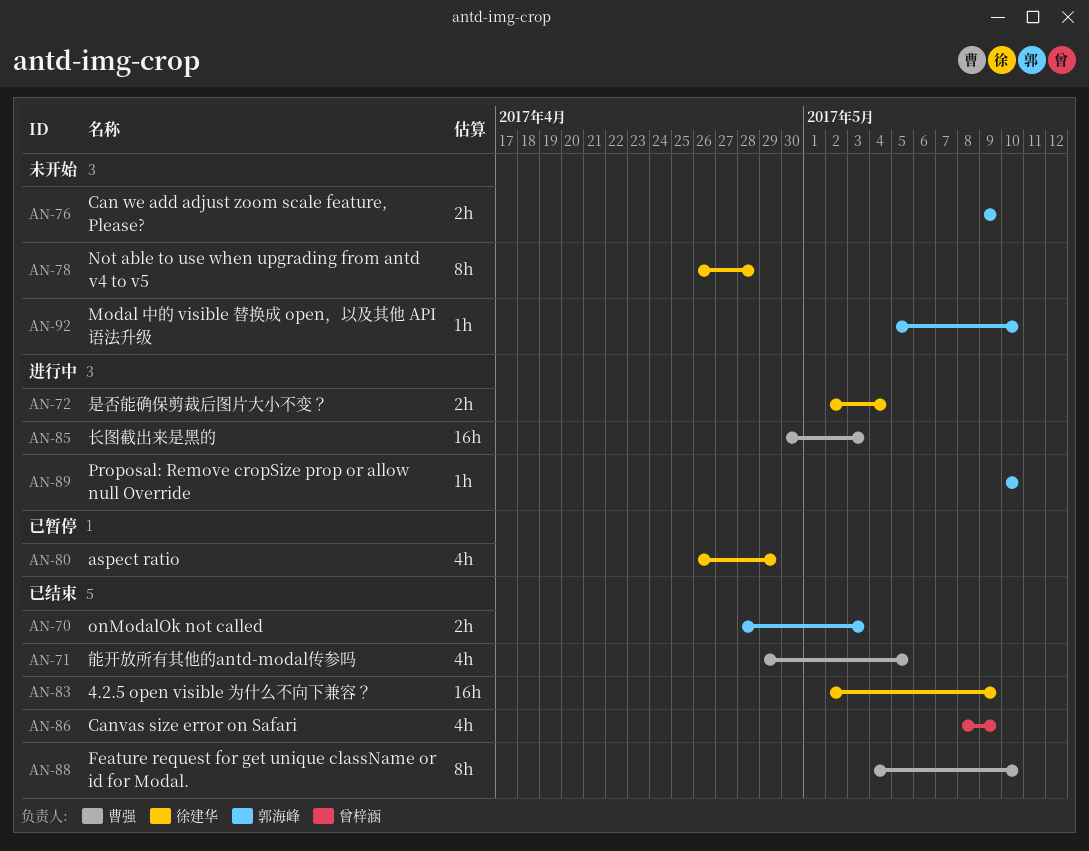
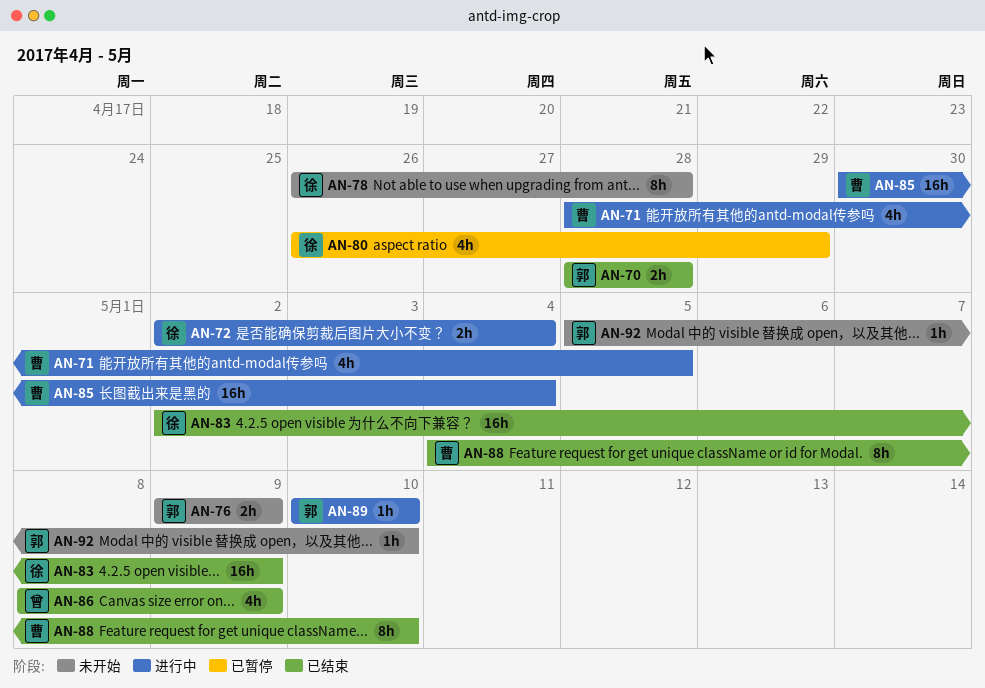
AN-70, due: May 3 -> Apr 28
AN-71, status: 已结束 -> 进行中
AN-71, start: Apr 29 -> Apr 28
AN-85, due: May 3 -> May 4

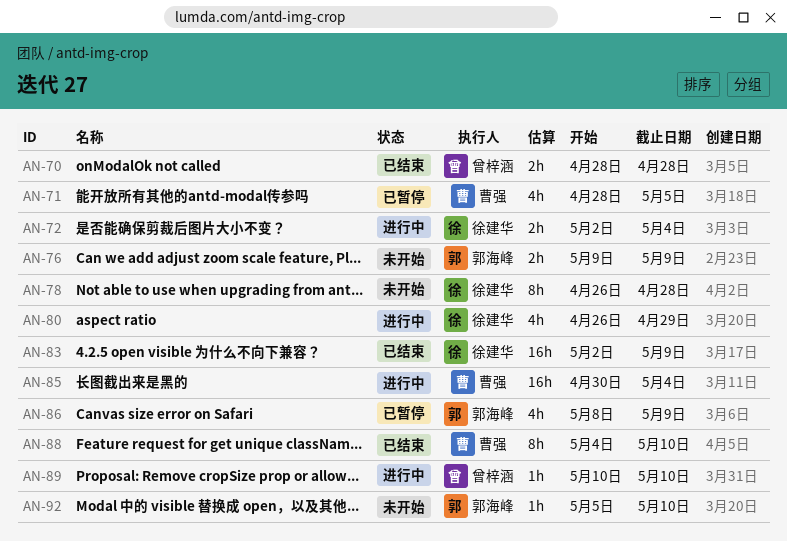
AN-70, owner: 郭海峰 -> 曾梓涵
AN-71, status: 进行中 -> 已暂停
AN-80, status: 已暂停 -> 进行中
AN-86, status: 已结束 -> 已暂停
AN-86, owner: 曾梓涵 -> 郭海峰
AN-89, owner: 郭海峰 -> 曾梓涵

